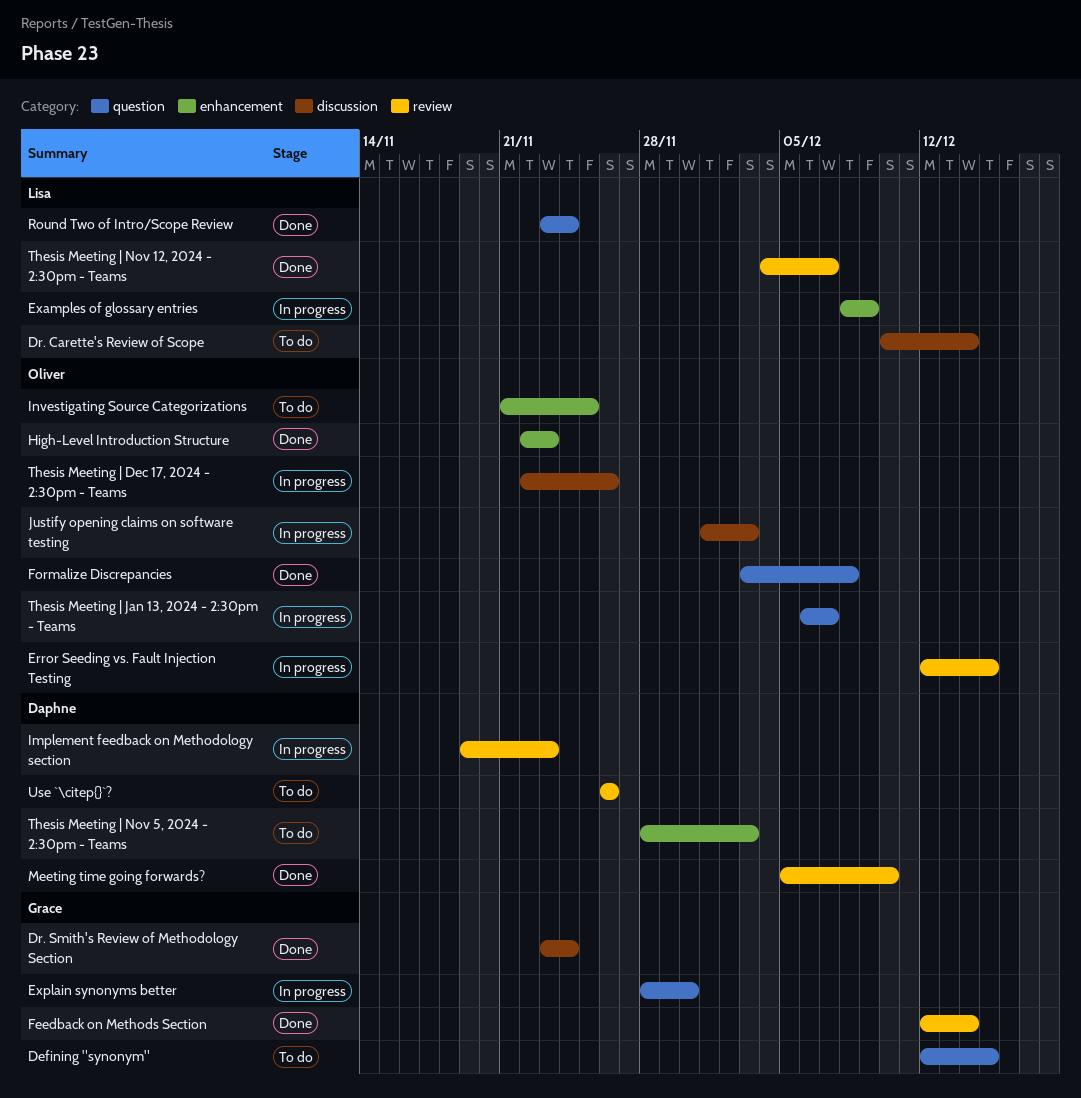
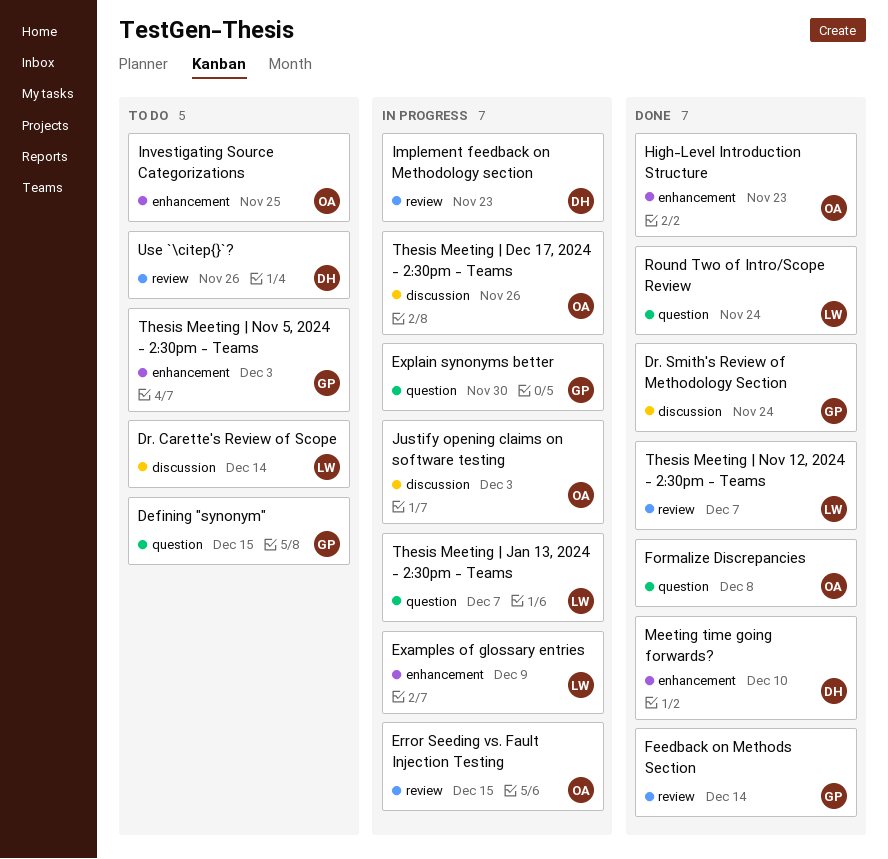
Meeting time going forwards?, label: review -> enhancement
Thesis Meeting | Jan 13, 2024 - 2:30pm - Teams, owner: Oliver -> Lisa
Thesis Meeting | Nov 5, 2024 - 2:30pm - Teams, owner: Daphne -> Grace

